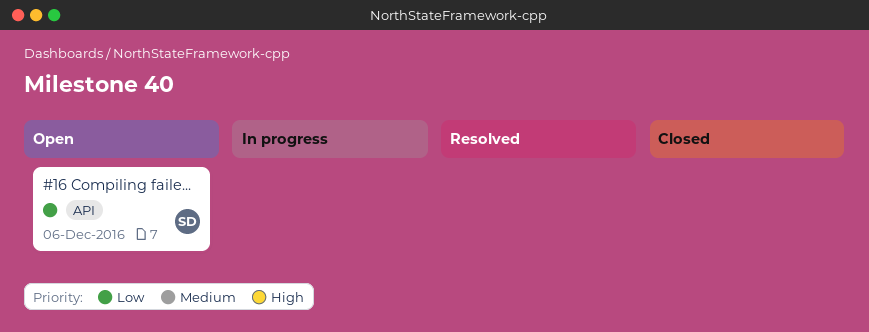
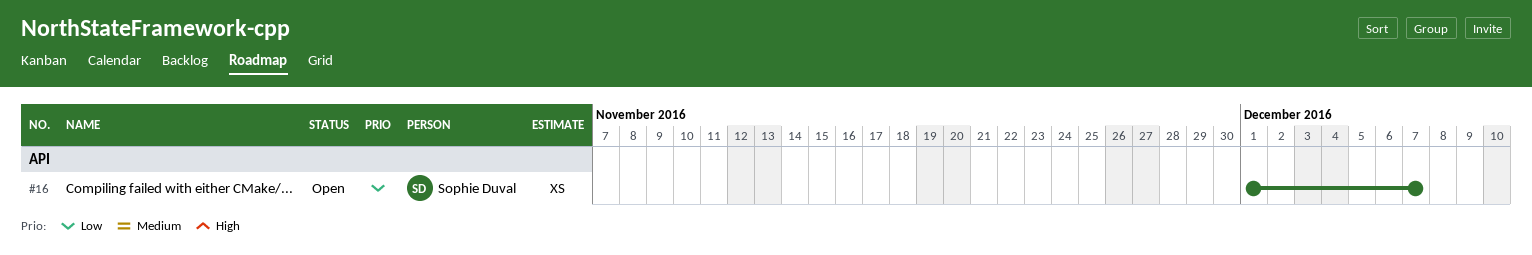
#16, due: Dec 6 -> Dec 7

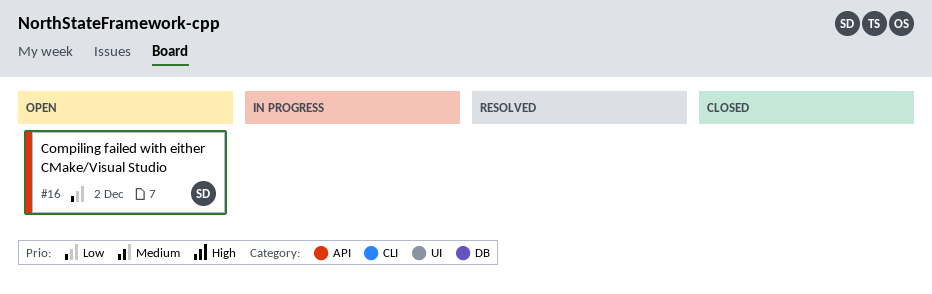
#16, due: Dec 7 -> Dec 2

